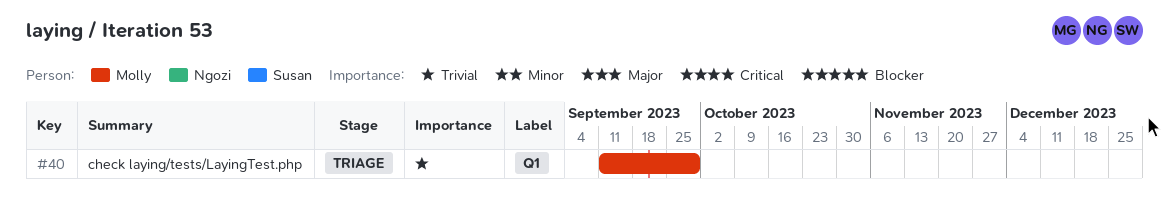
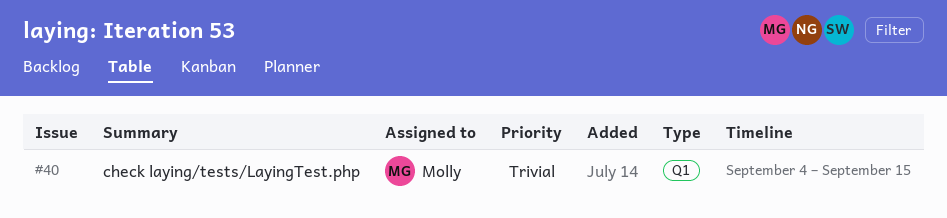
#40, start: Sep 11 -> Sep 4
#40, due: Sep 29 -> Sep 15

